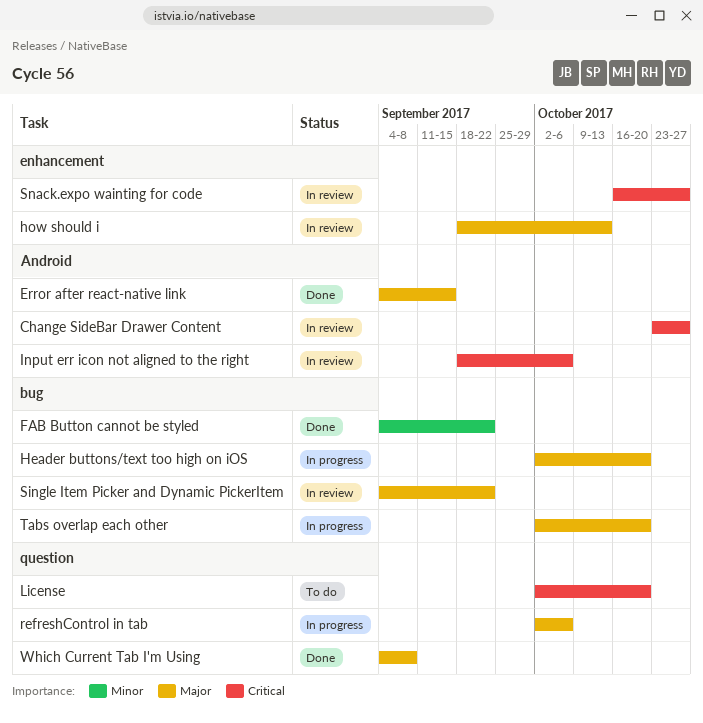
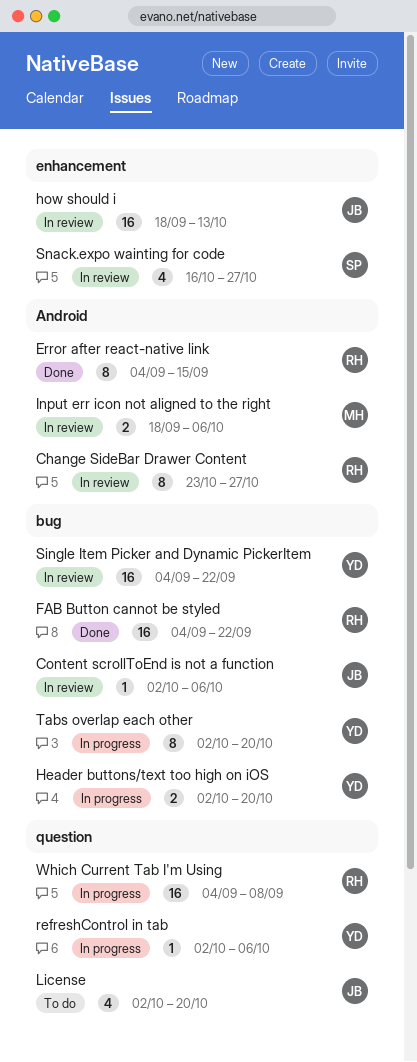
Content scrollToEnd is not a function: none -> present
Which Current Tab I'm Using, status: Done -> In progress

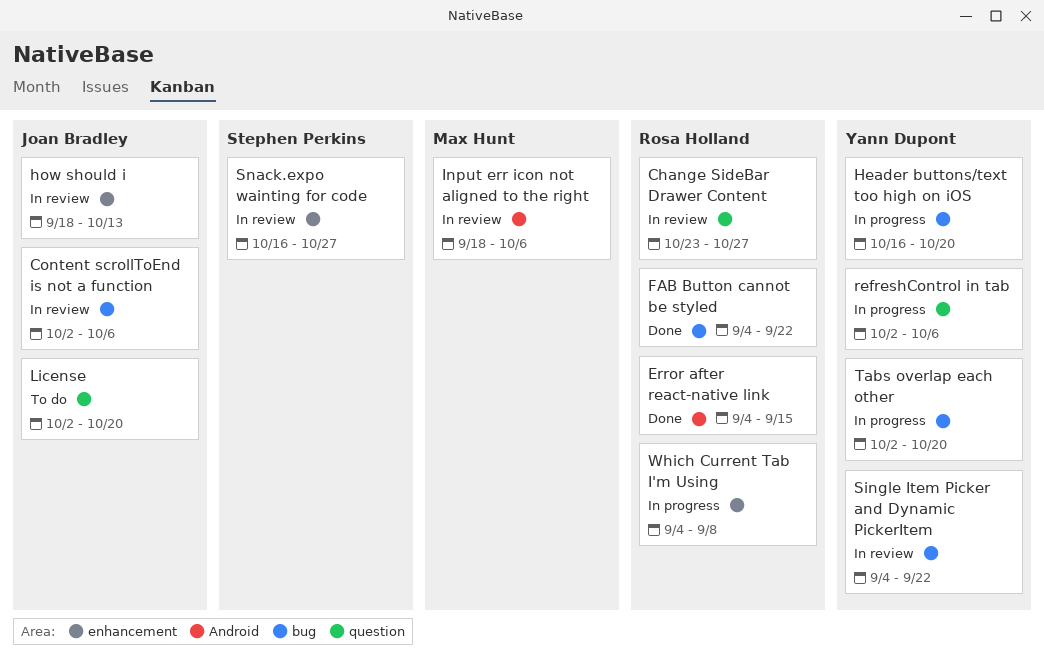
Change SideBar Drawer Content, label: Android -> question
Header buttons/text too high on iOS, start: Oct 2 -> Oct 16
Which Current Tab I'm Using, label: question -> enhancement

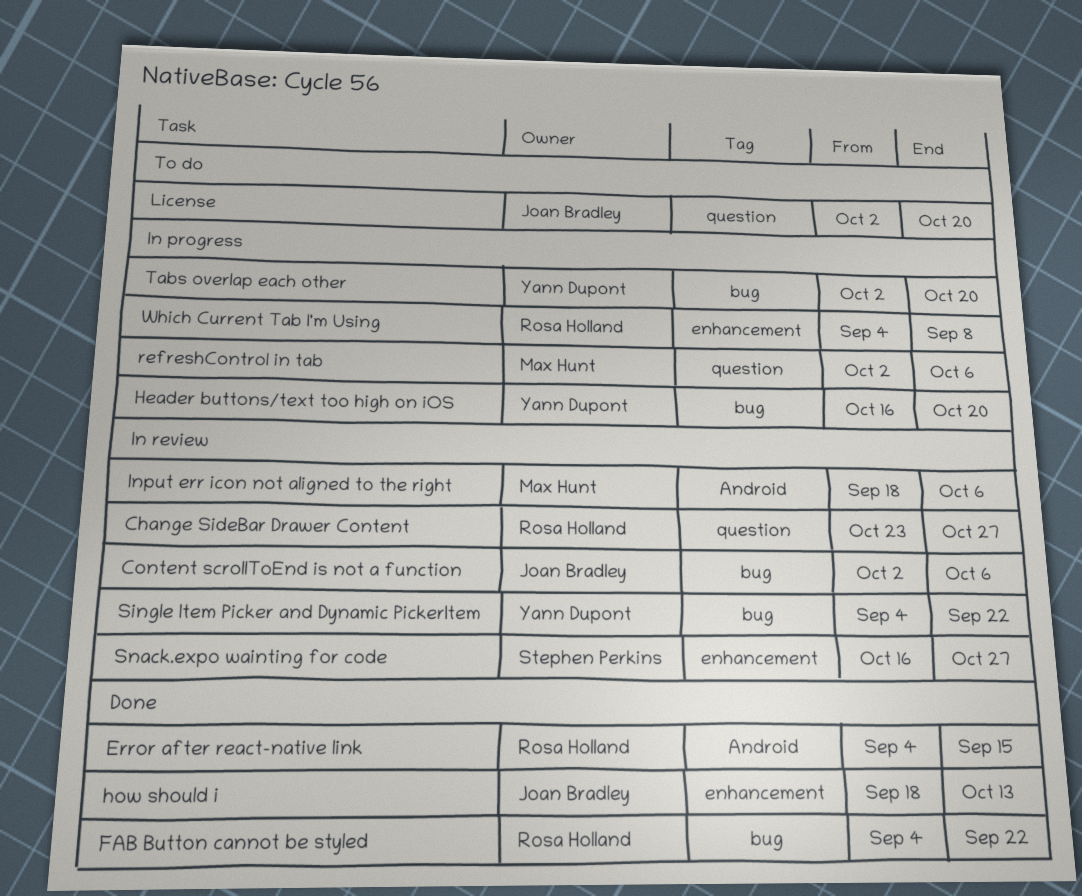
how should i, status: In review -> Done
refreshControl in tab, owner: Yann Dupont -> Max Hunt

